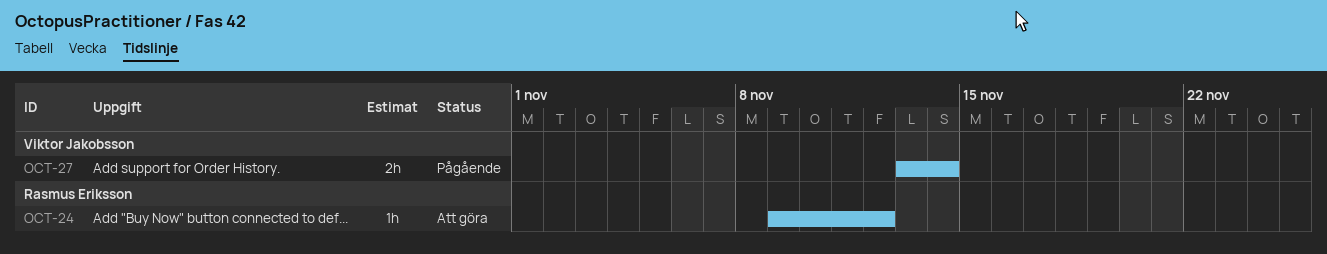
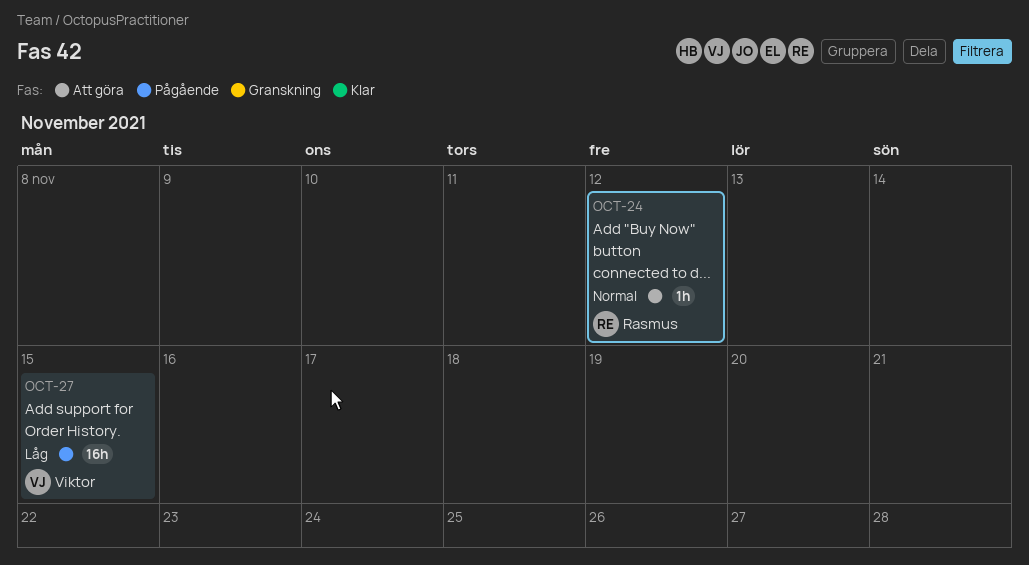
OCT-27, estimate: 2h -> 16h
OCT-27, due: Nov 14 -> Nov 15

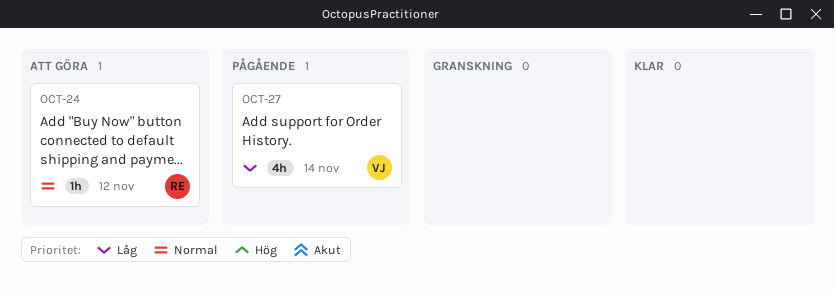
OCT-27, estimate: 16h -> 4h
OCT-27, due: Nov 15 -> Nov 14

